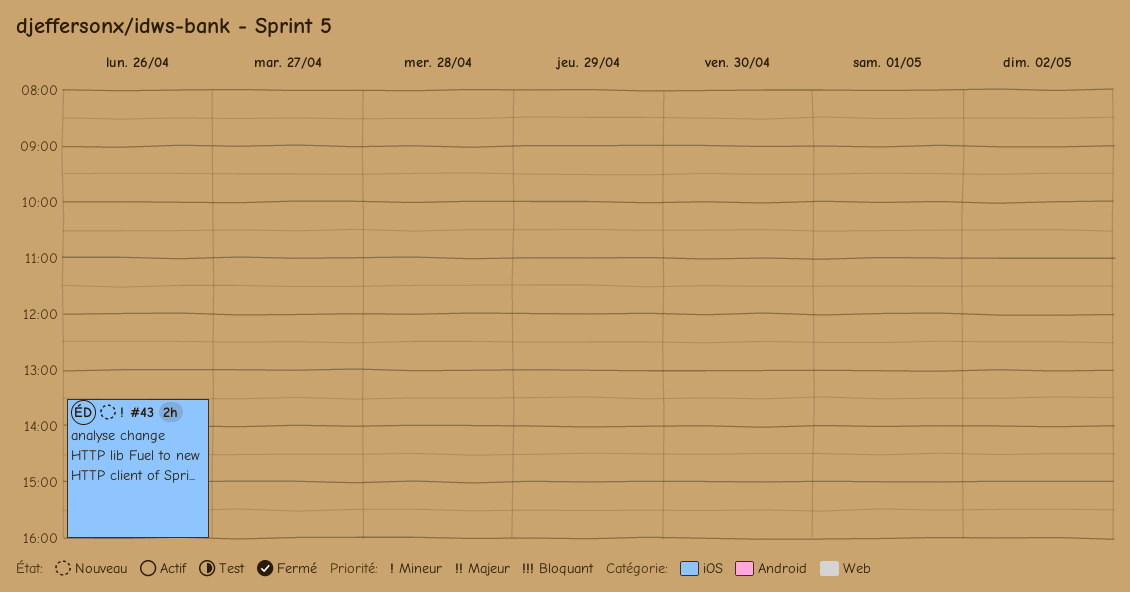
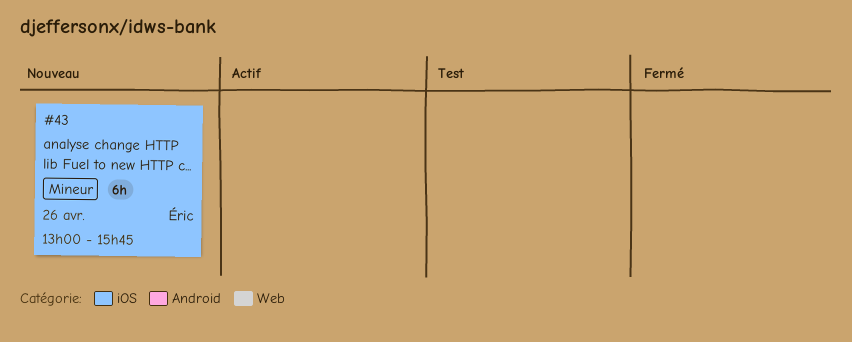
#43, estimate: 2h -> 6h
#43, begins: 13:30 -> 13:00
#43, ends: 16:00 -> 15:45

